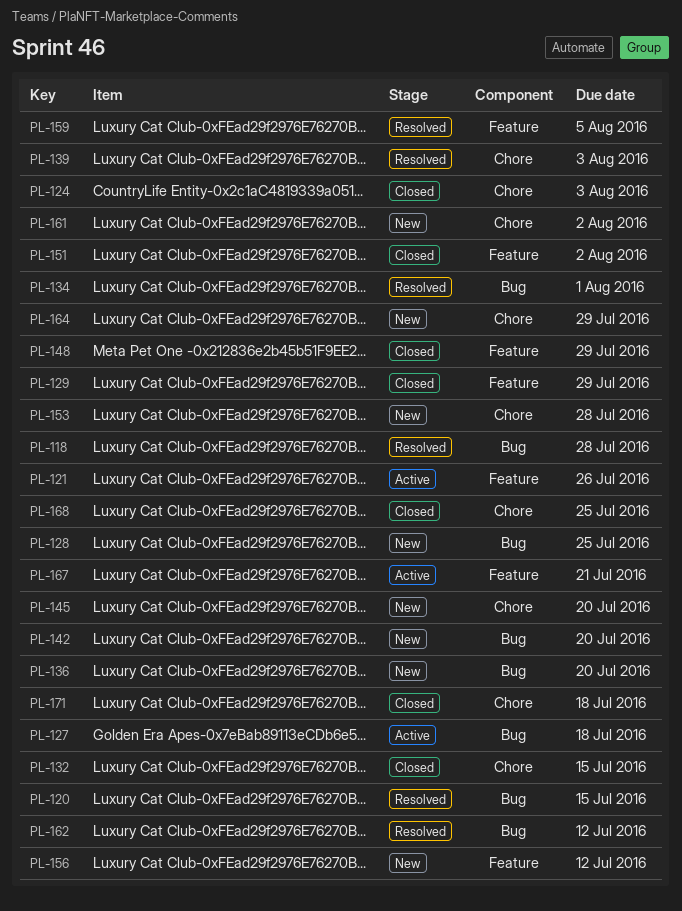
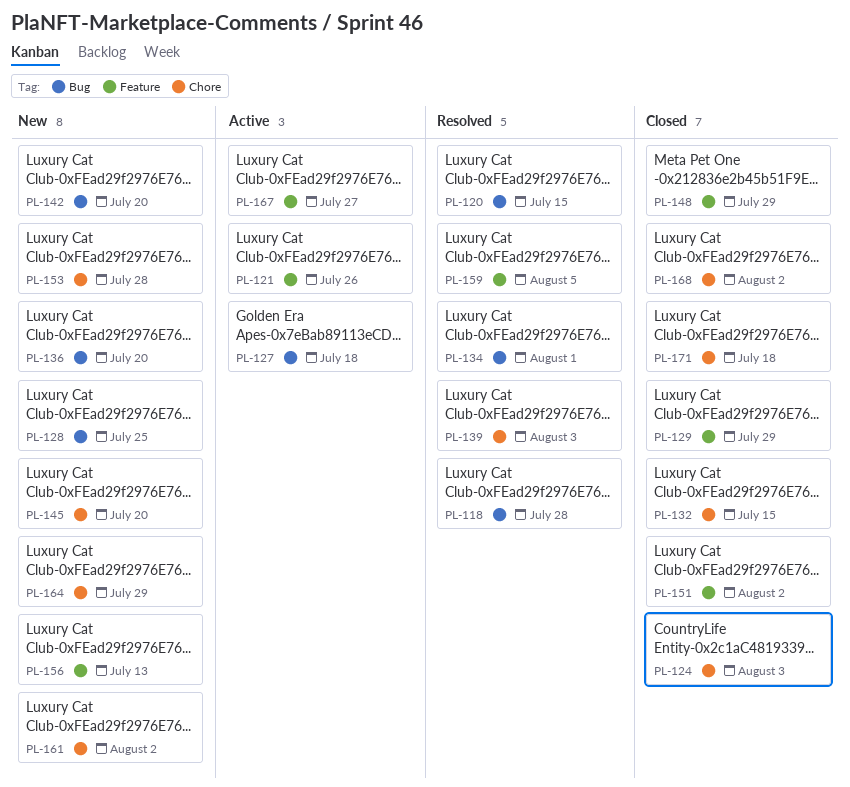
PL-156, due: Jul 12 -> Jul 13
PL-162: present -> none
PL-167, due: Jul 21 -> Jul 27
PL-168, due: Jul 25 -> Aug 2

